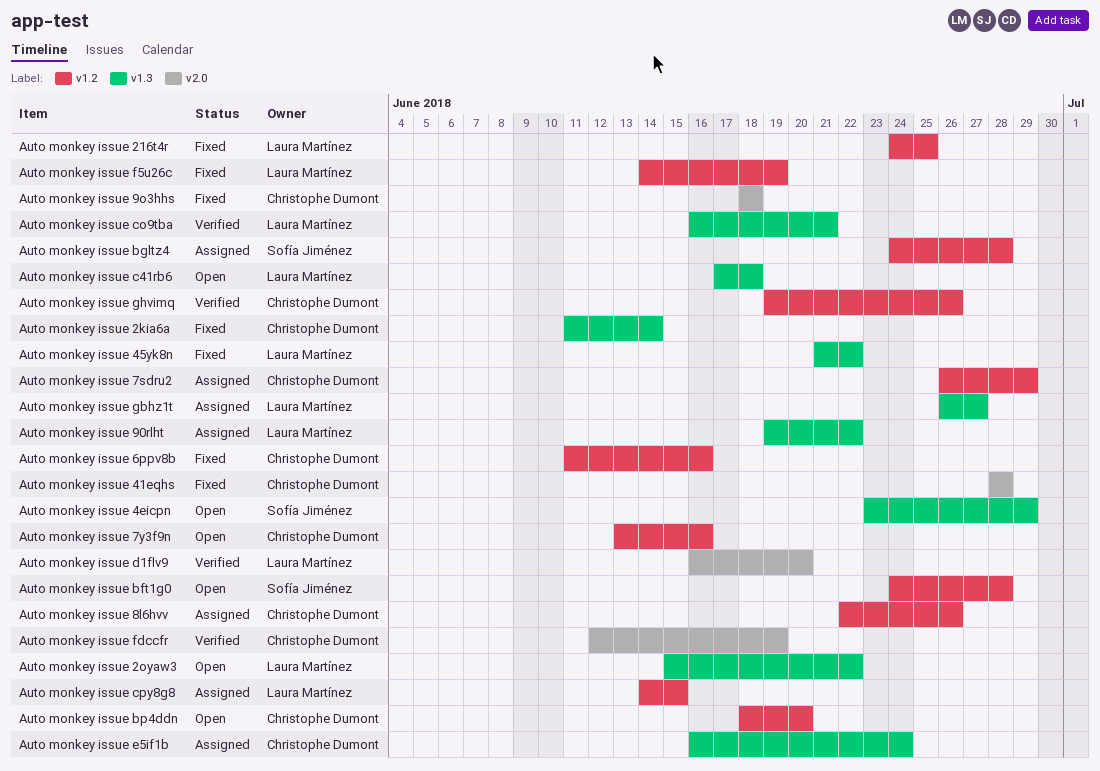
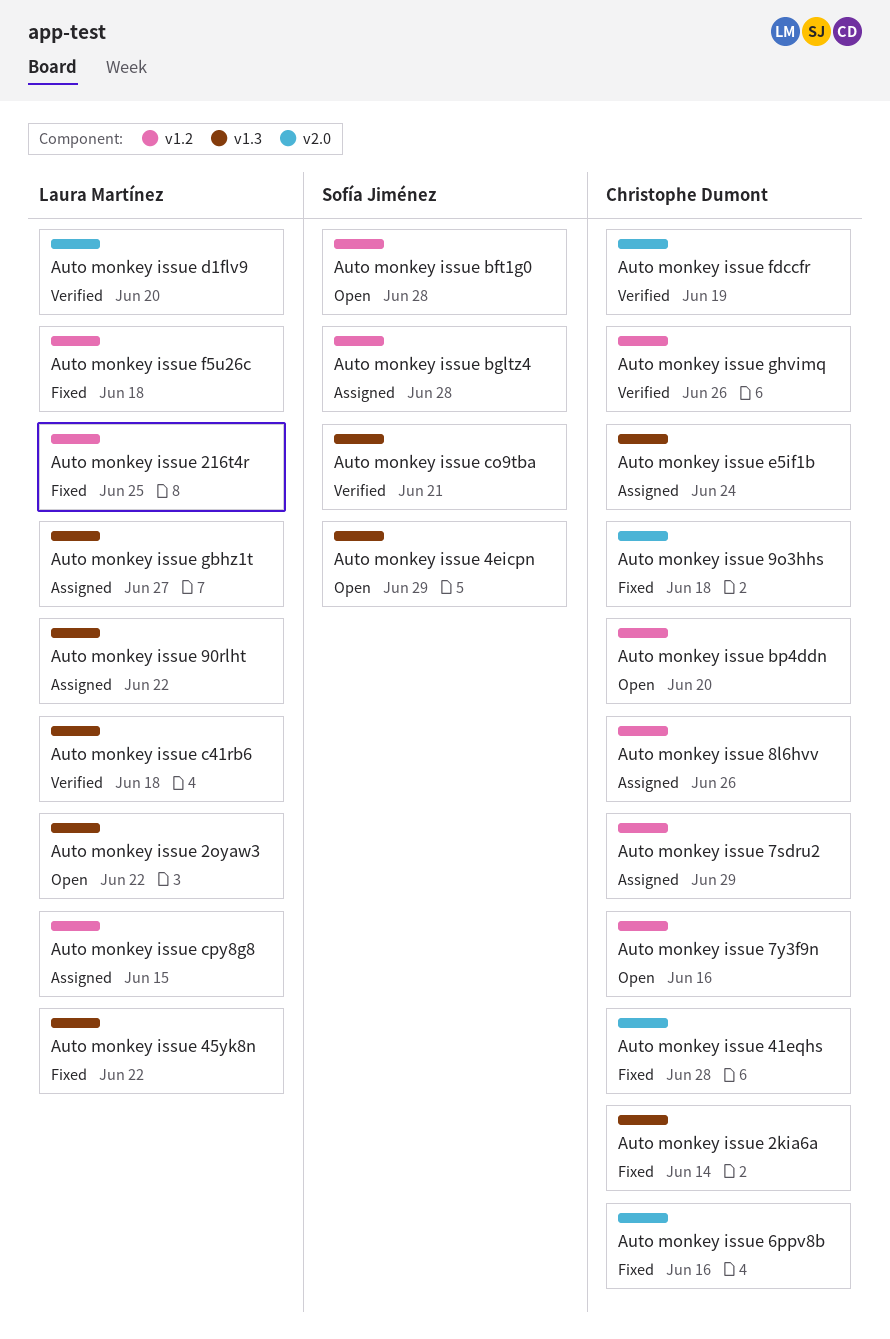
Auto monkey issue 6ppv8b, label: v1.2 -> v2.0
Auto monkey issue c41rb6, status: Open -> Verified
Auto monkey issue co9tba, owner: Laura Martínez -> Sofía Jiménez
Auto monkey issue f5u26c, due: Jun 19 -> Jun 18

